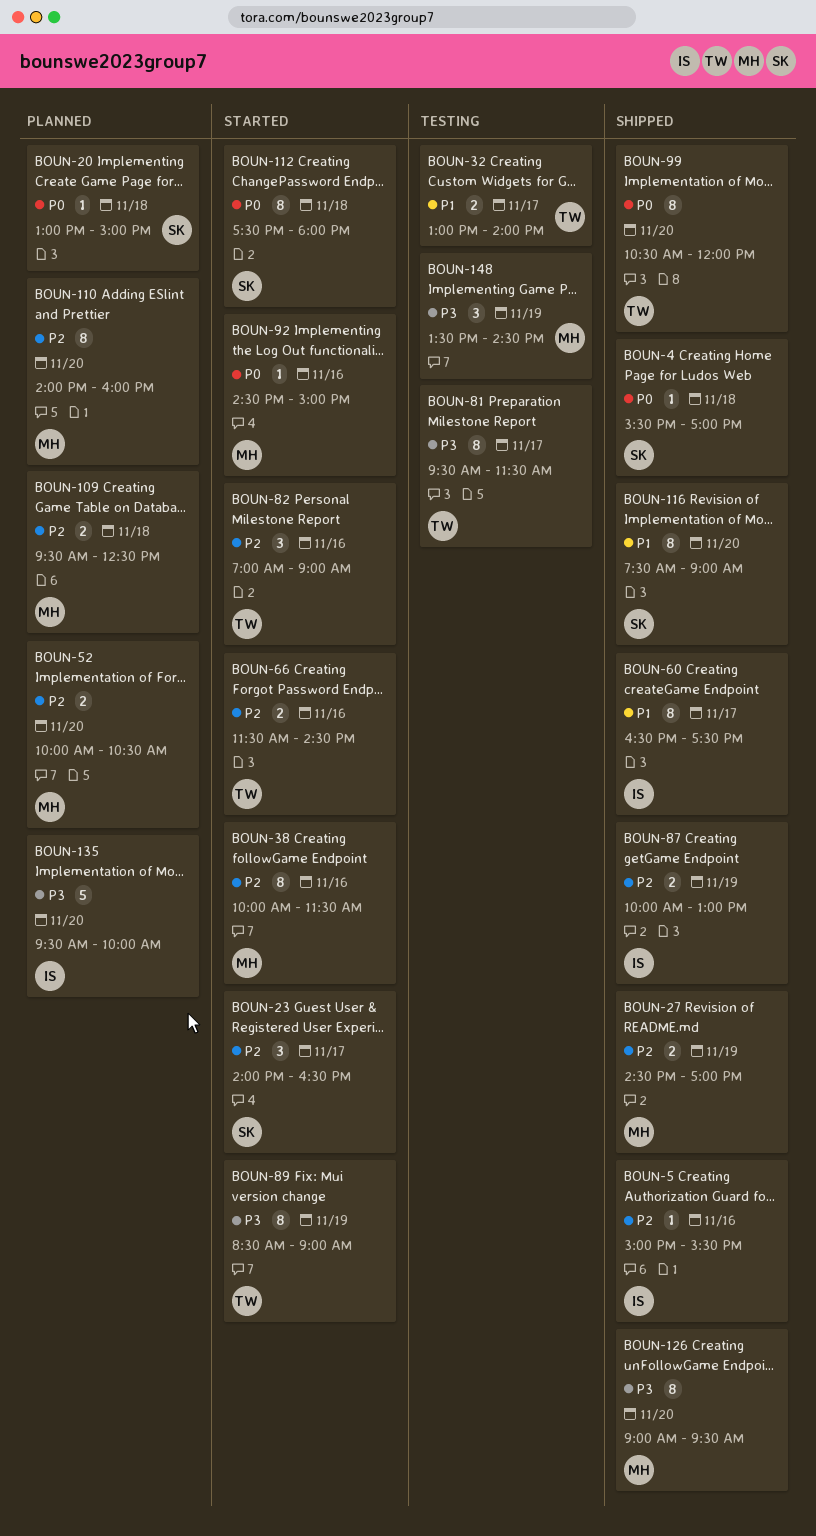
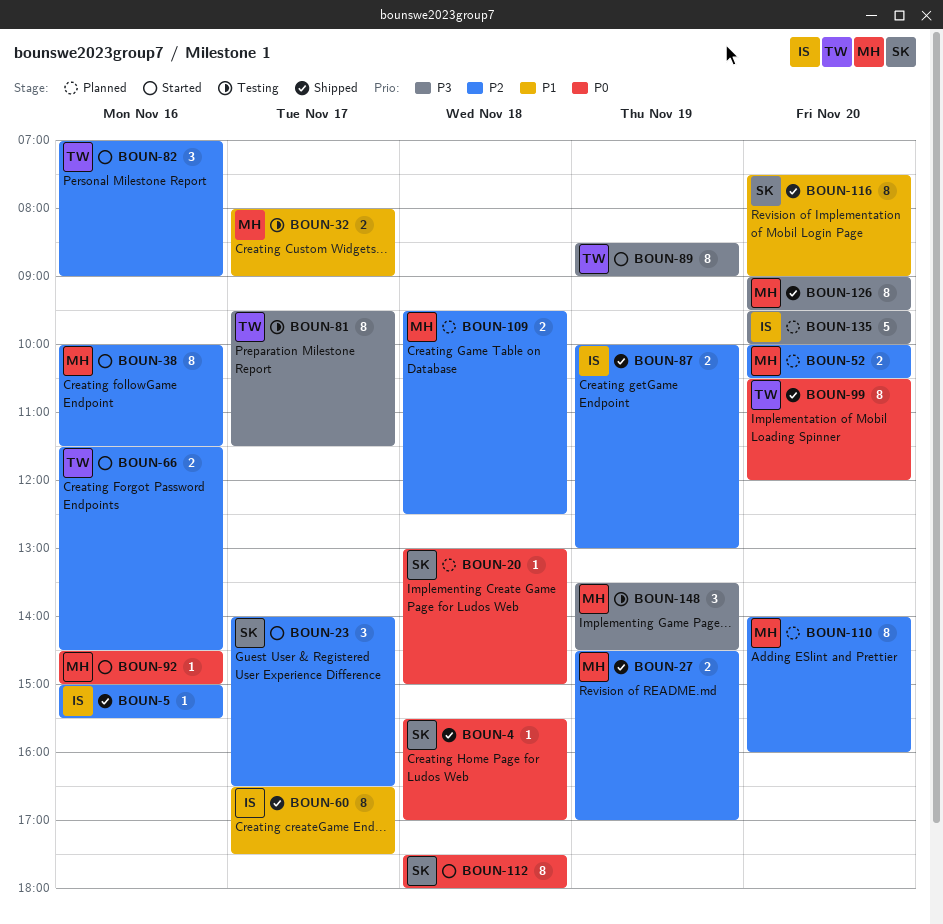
BOUN-32, owner: TW -> MH
BOUN-32, begins: 13:00 -> 08:00
BOUN-32, ends: 14:00 -> 09:00

